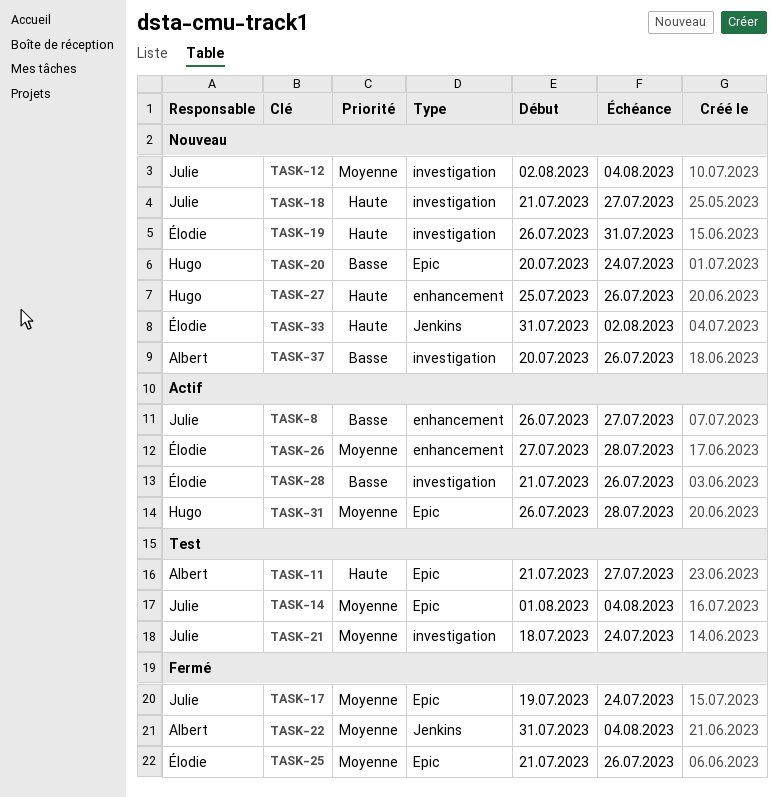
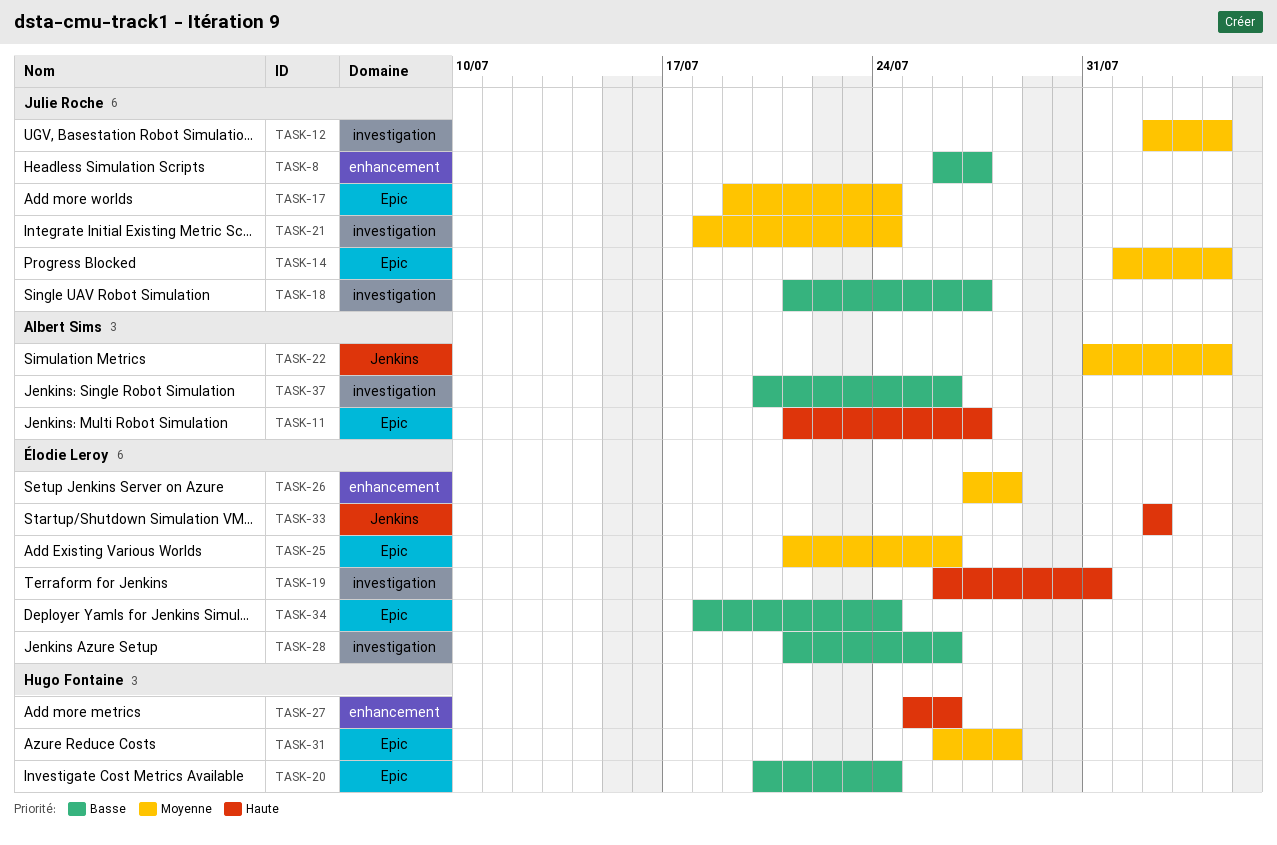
TASK-18, priority: Haute -> Basse
TASK-33, start: Jul 31 -> Aug 2
TASK-34: none -> present

